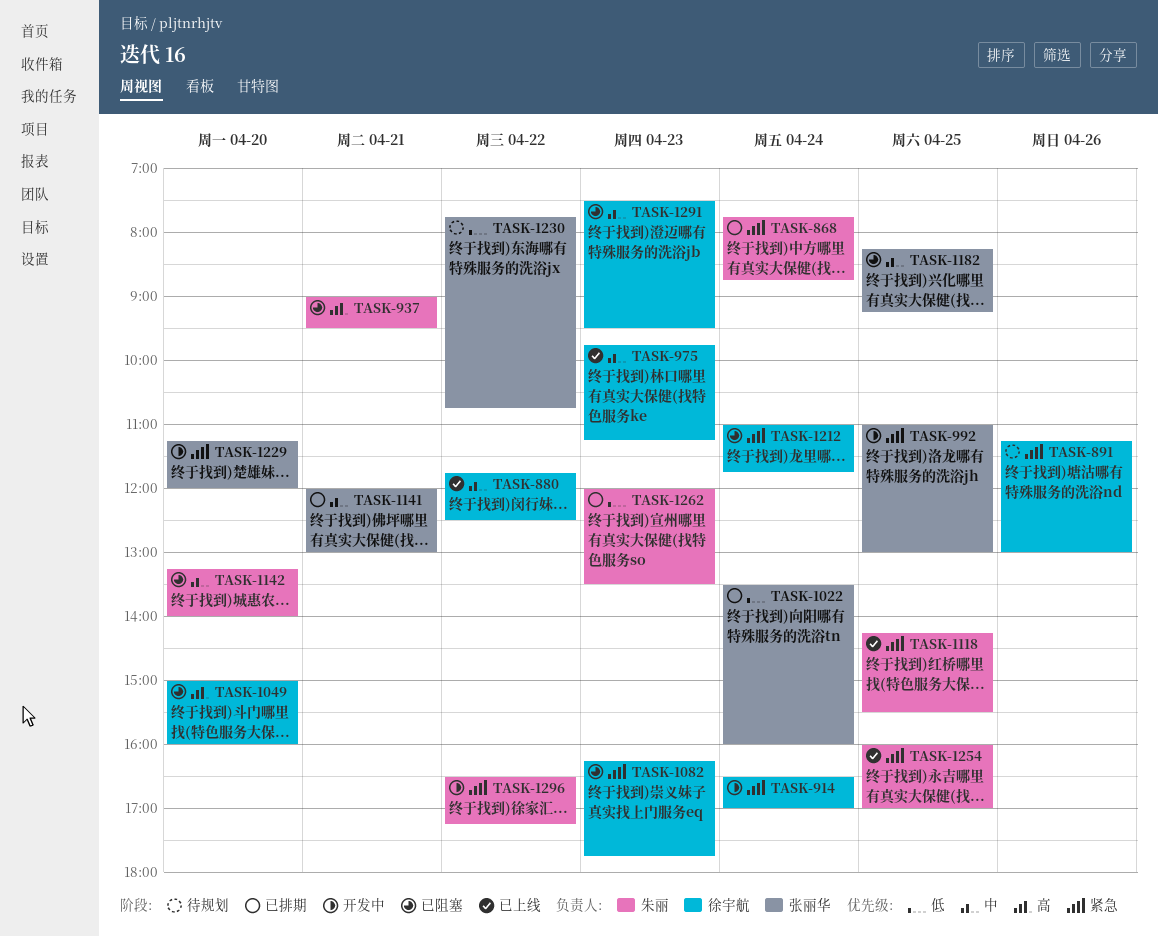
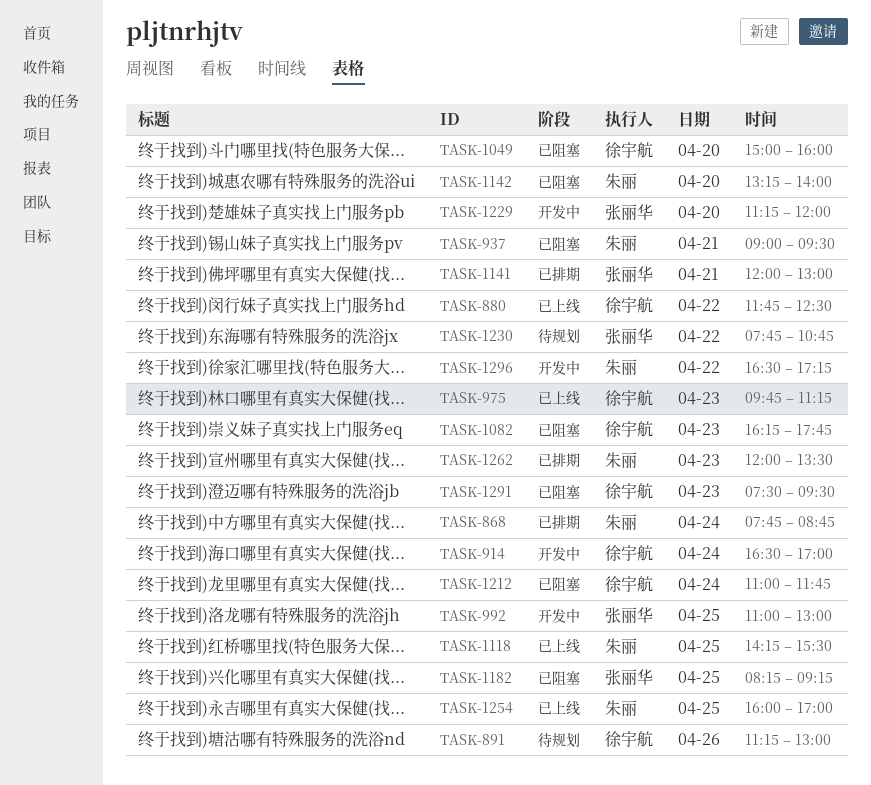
TASK-1022: present -> none

